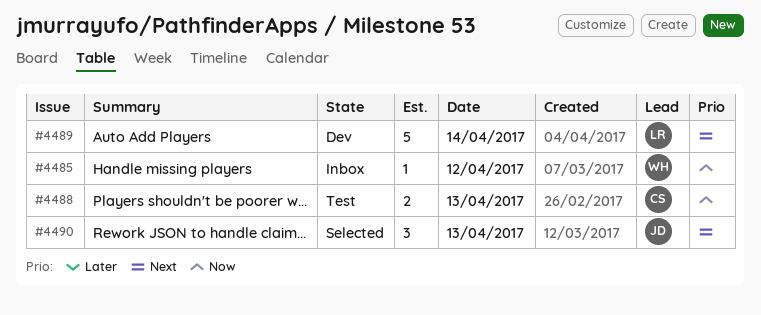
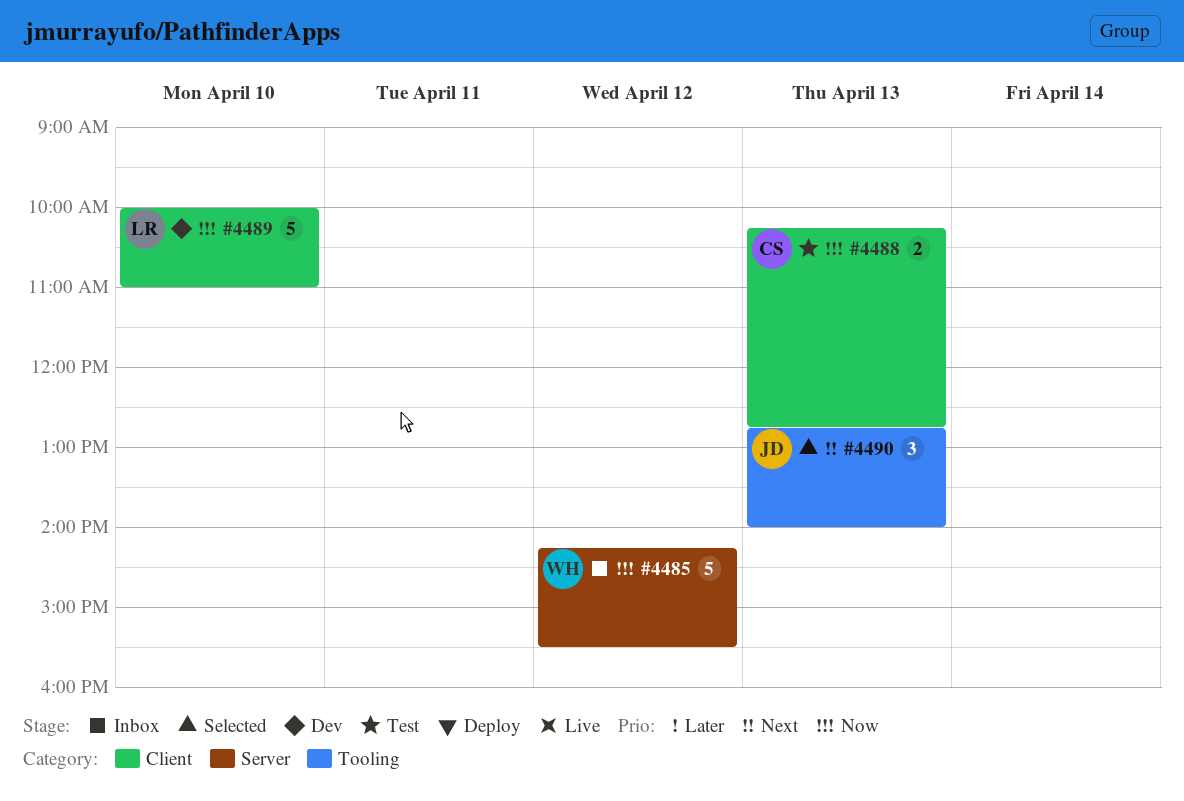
#4485, estimate: 1 -> 5
#4489, priority: Next -> Now
#4489, day: Apr 14 -> Apr 10

